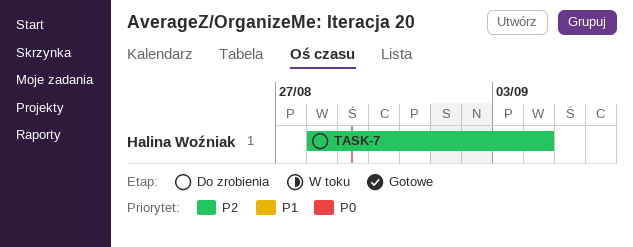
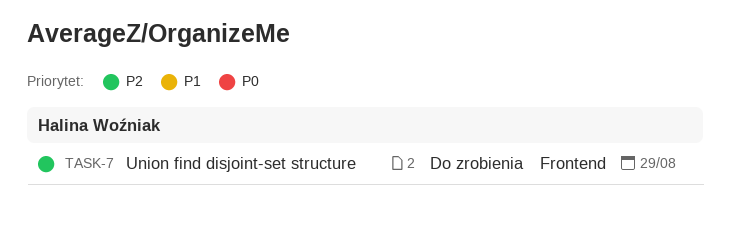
TASK-7, due: Sep 4 -> Aug 29

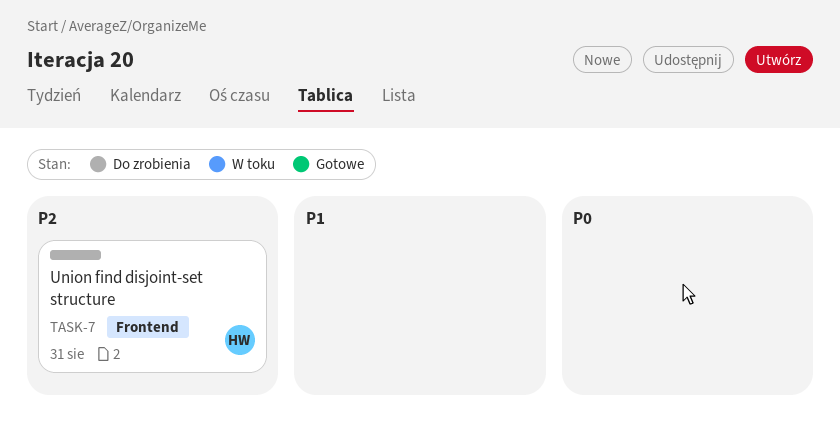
TASK-7, due: Aug 29 -> Aug 31

